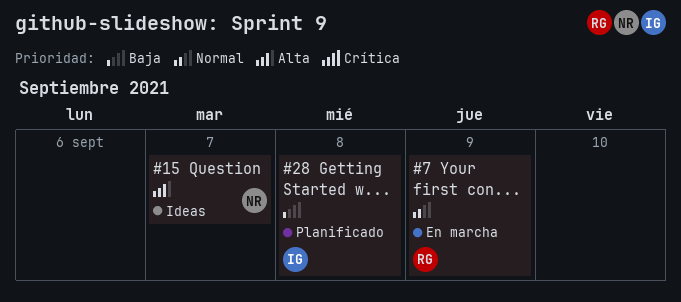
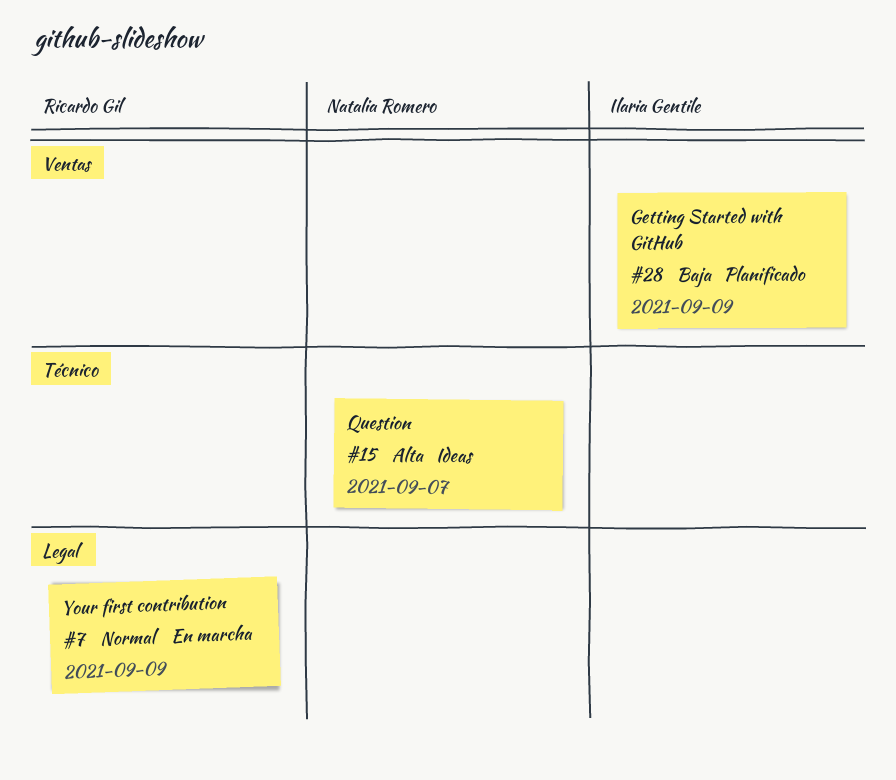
#28, due: Sep 8 -> Sep 9

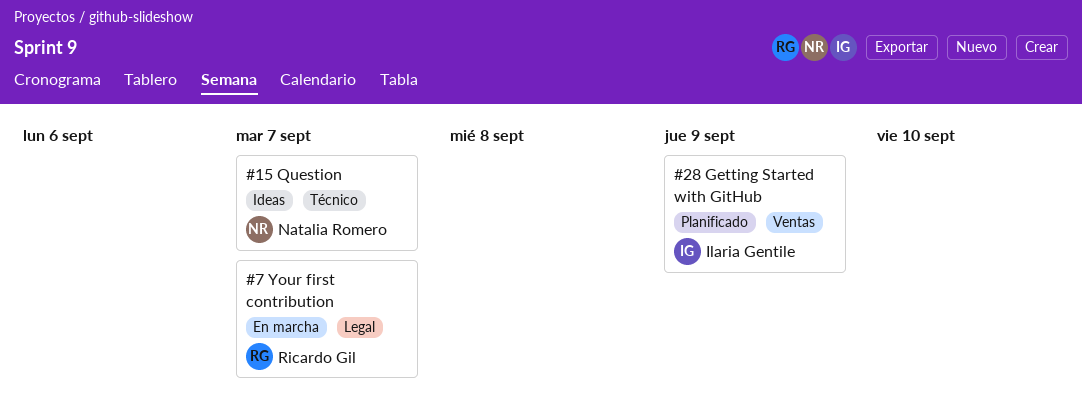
#7, due: Sep 9 -> Sep 7

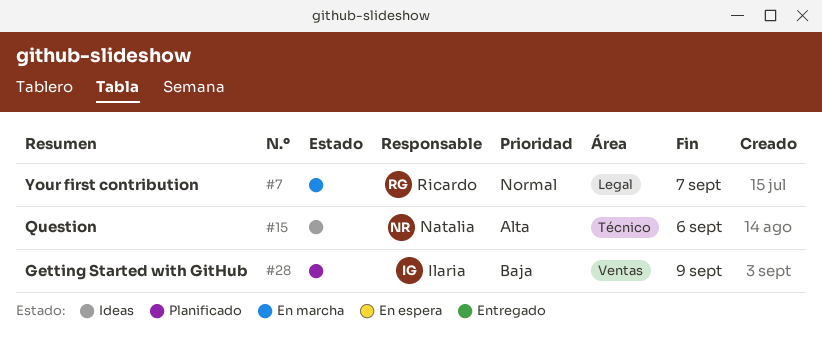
#15, due: Sep 7 -> Sep 6

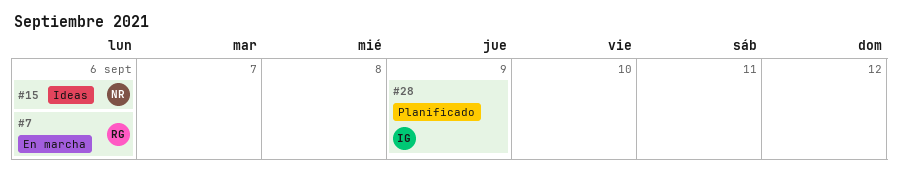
#7, due: Sep 7 -> Sep 6

